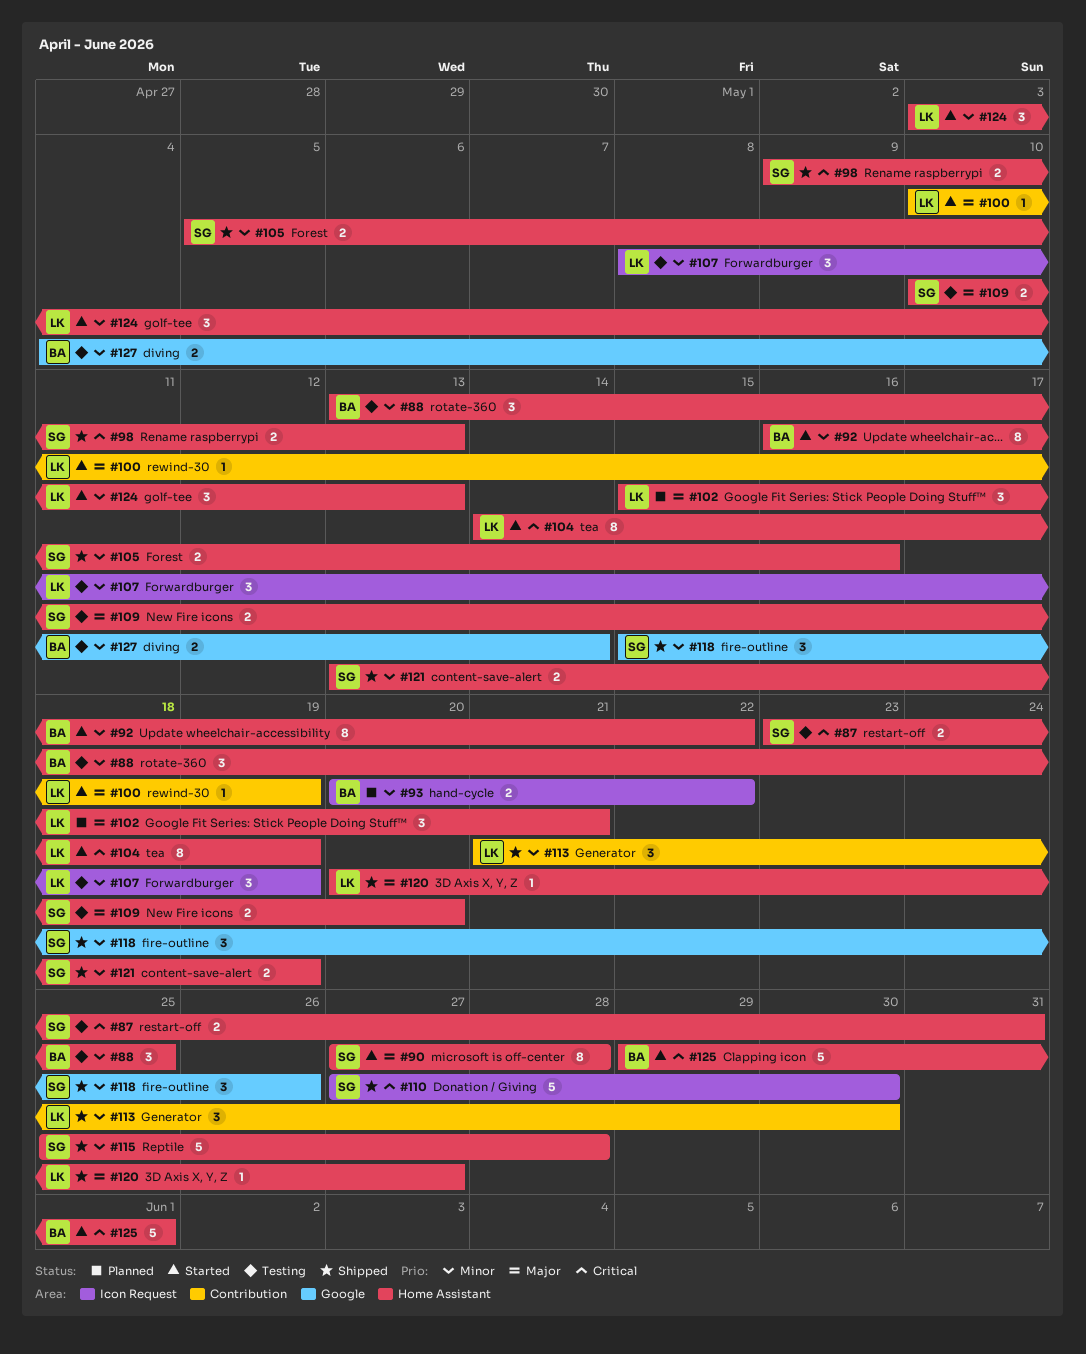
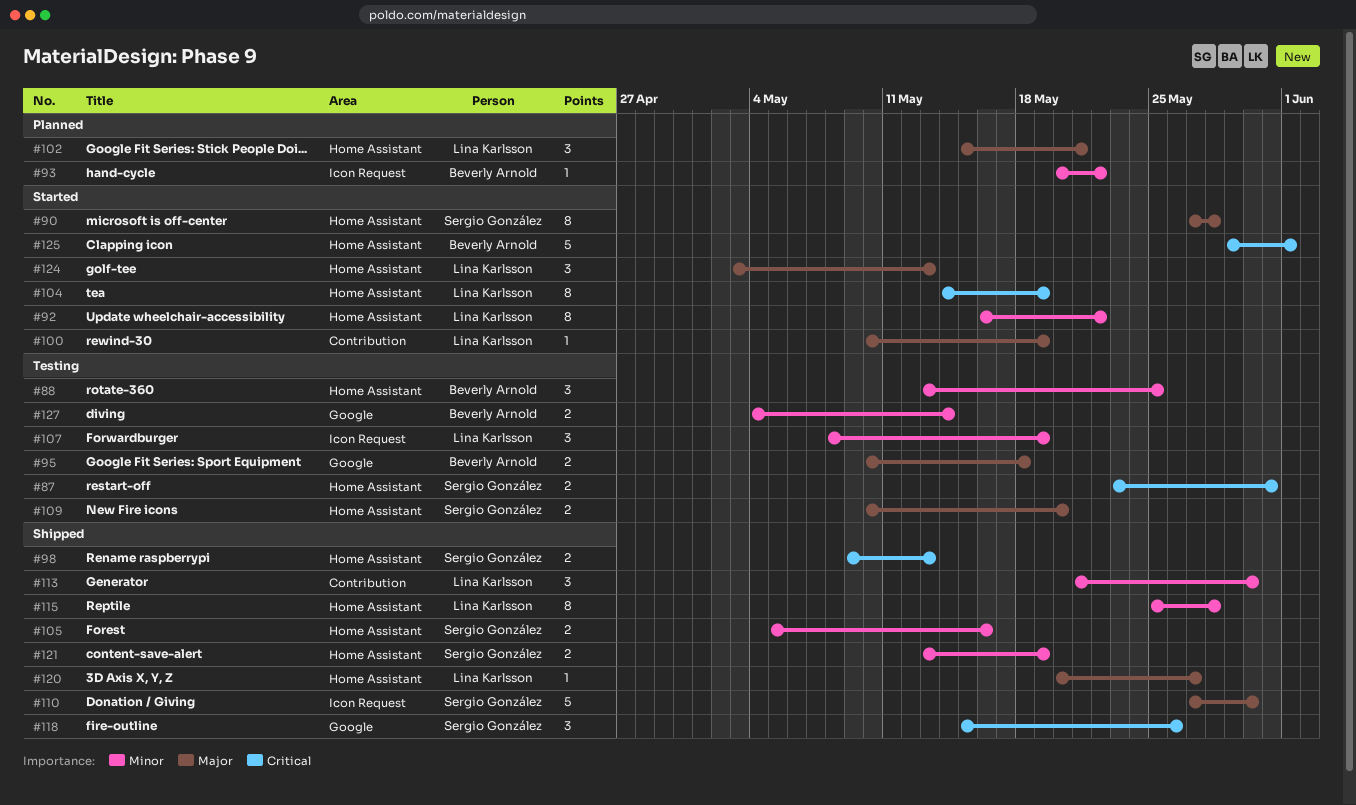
#92, owner: Beverly Arnold -> Lina Karlsson
#93, estimate: 2 -> 1
#95: none -> present
#110, priority: Critical -> Major
#115, owner: Sergio González -> Lina Karlsson
#115, estimate: 5 -> 8
#118, priority: Minor -> Critical
#124, priority: Minor -> Major

